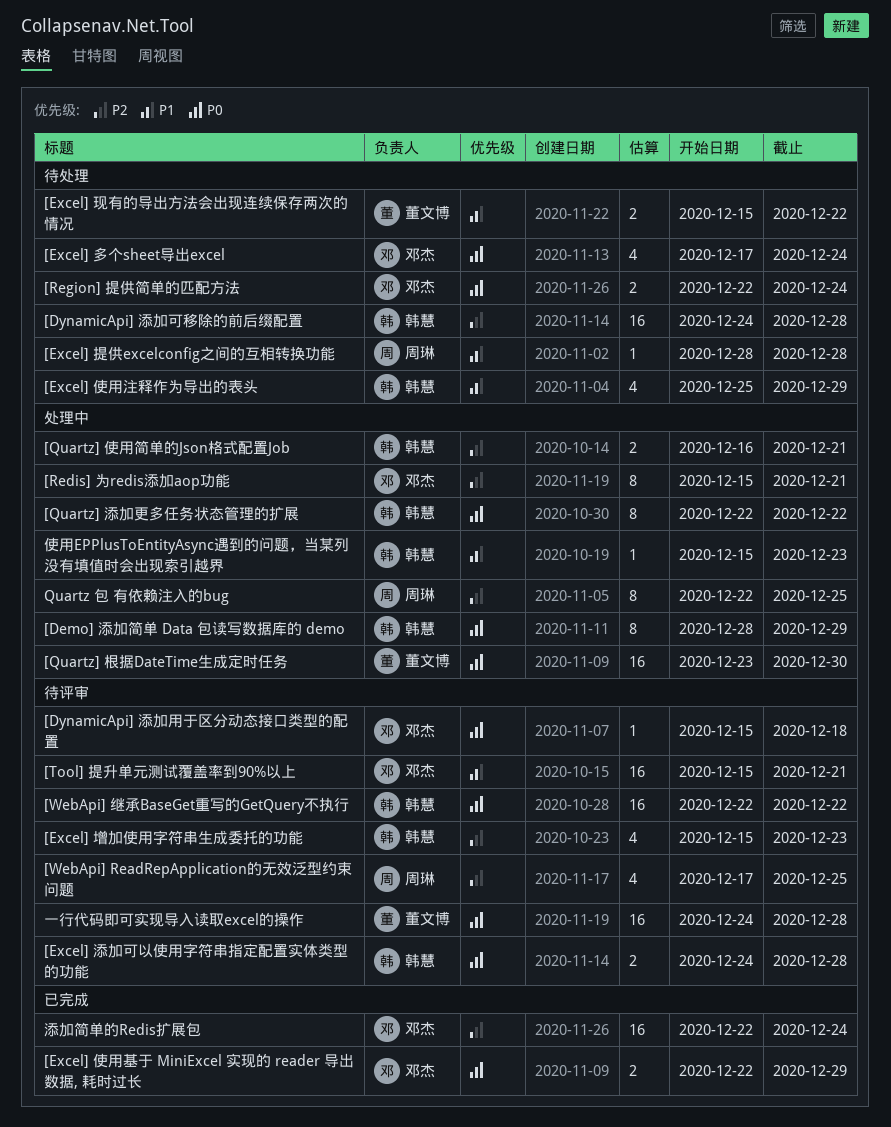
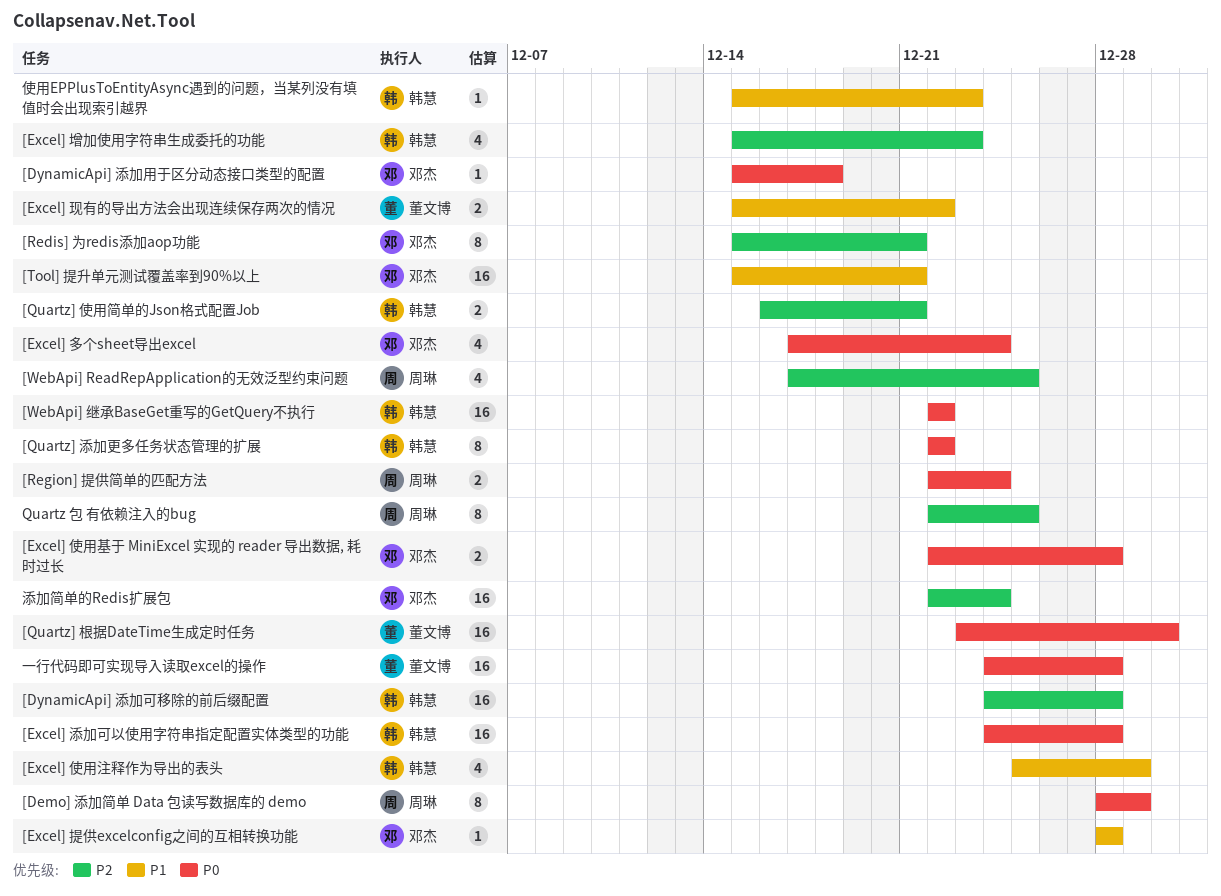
[Demo] 添加简单 Data 包读写数据库的 demo, owner: 韩慧 -> 周琳
[Excel] 使用基于 MiniExcel 实现的 reader 导出数据, 耗时过长, due: Dec 29 -> Dec 28
[Excel] 提供excelconfig之间的互相转换功能, owner: 周琳 -> 邓杰
[Excel] 添加可以使用字符串指定配置实体类型的功能, estimate: 2 -> 16
[Region] 提供简单的匹配方法, owner: 邓杰 -> 周琳

